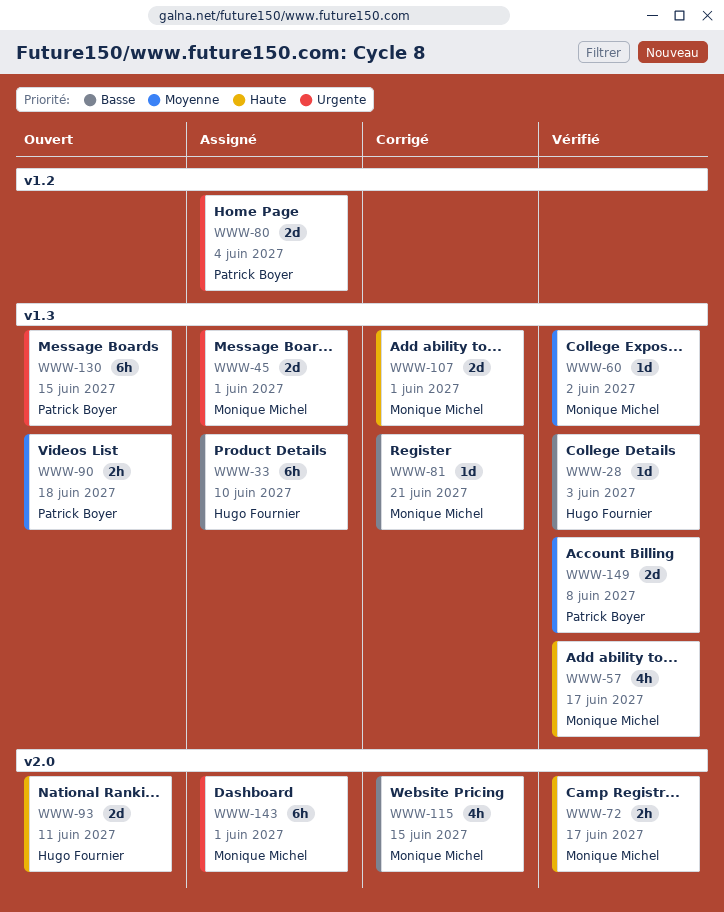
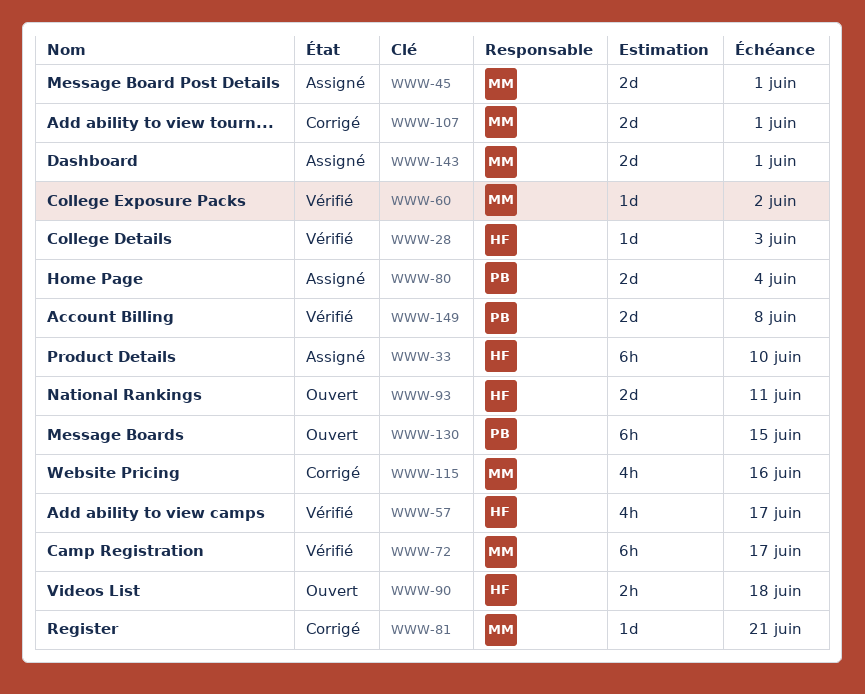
WWW-57, owner: Monique Michel -> Hugo Fournier
WWW-72, estimate: 2h -> 6h
WWW-90, owner: Patrick Boyer -> Hugo Fournier
WWW-115, due: Jun 15 -> Jun 16
WWW-143, estimate: 6h -> 2d

